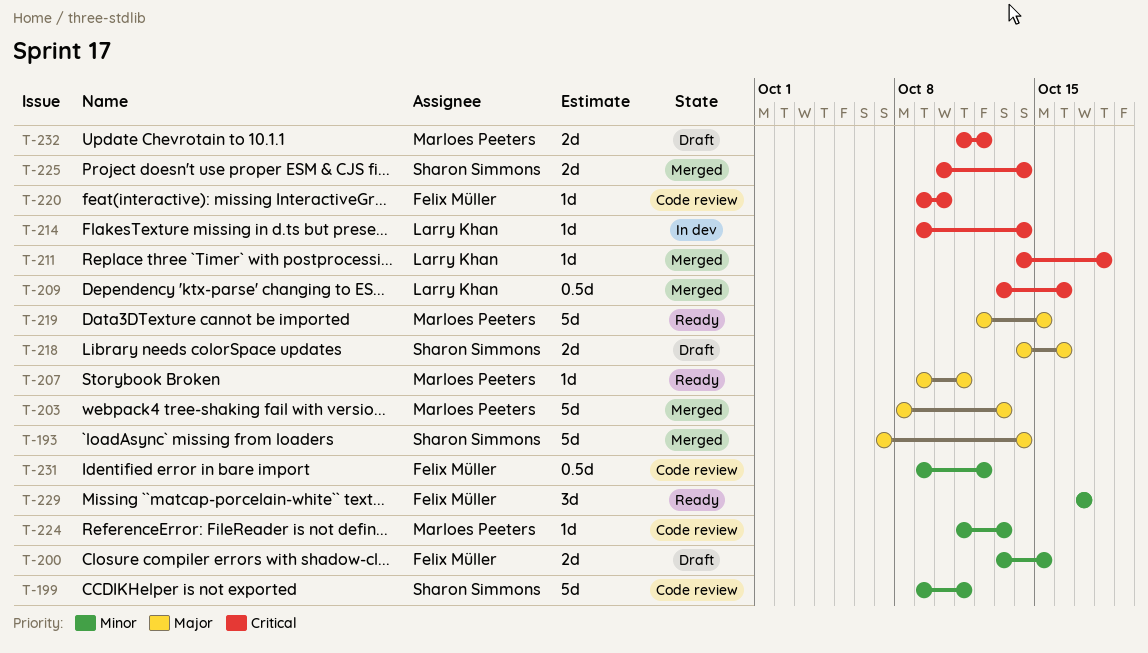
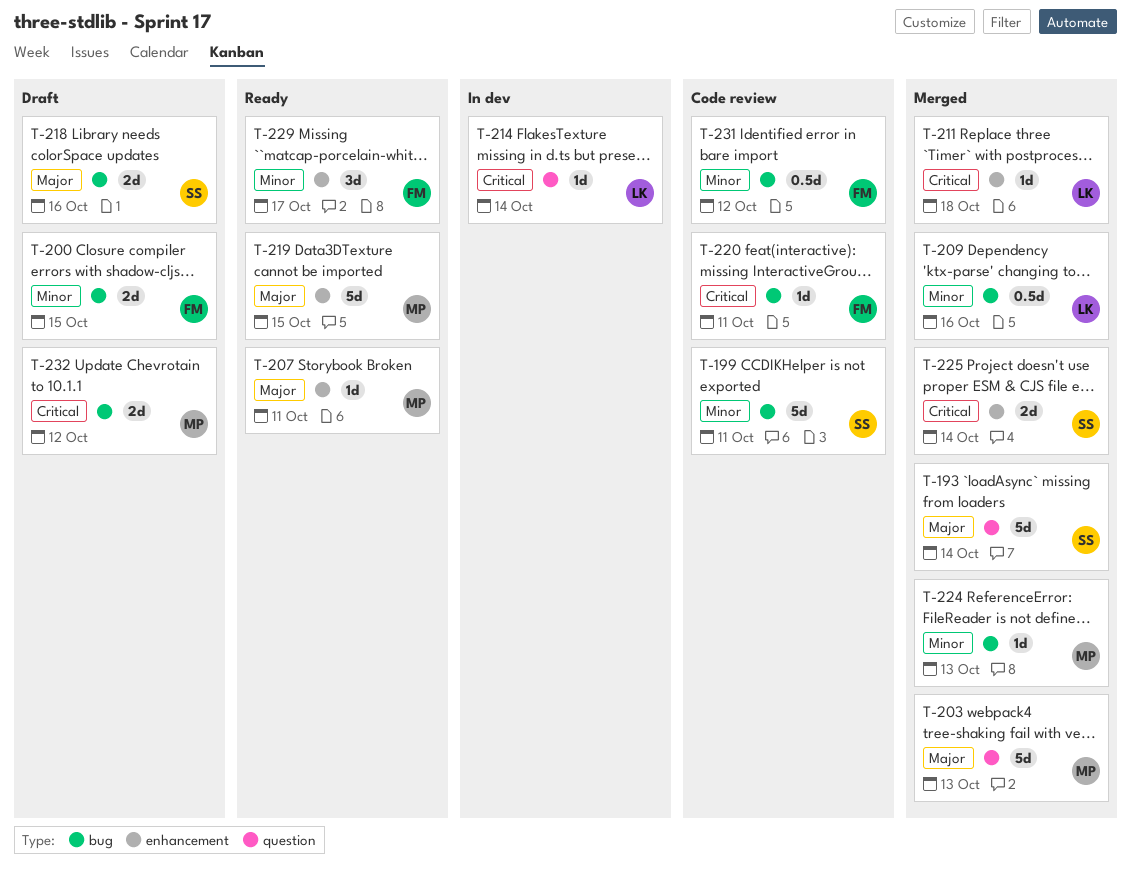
T-209, priority: Critical -> Minor
T-220, due: Oct 10 -> Oct 11
T-224, status: Code review -> Merged

